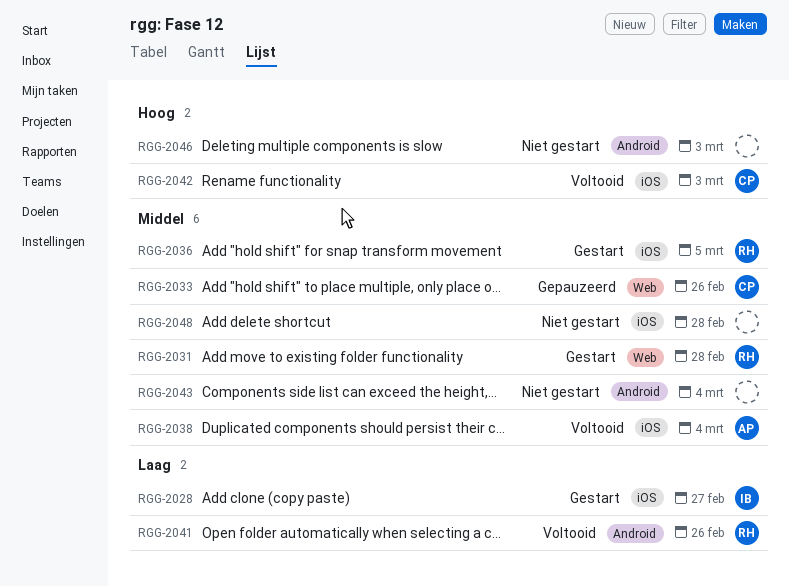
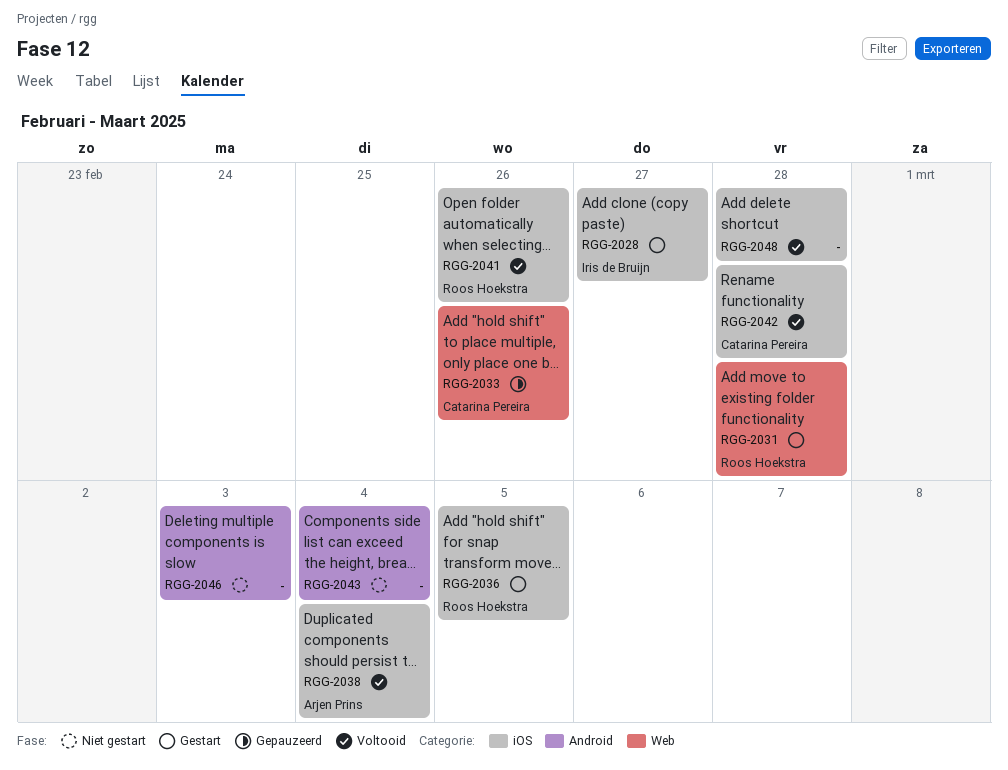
RGG-2041, label: Android -> iOS
RGG-2042, due: Mar 3 -> Feb 28
RGG-2048, status: Niet gestart -> Voltooid

